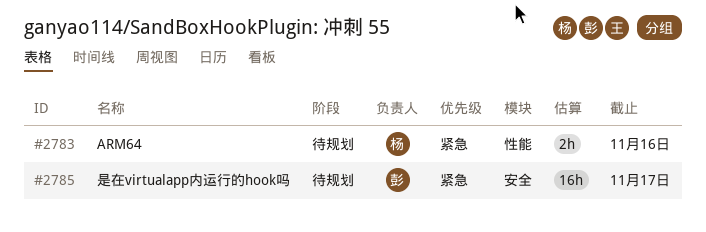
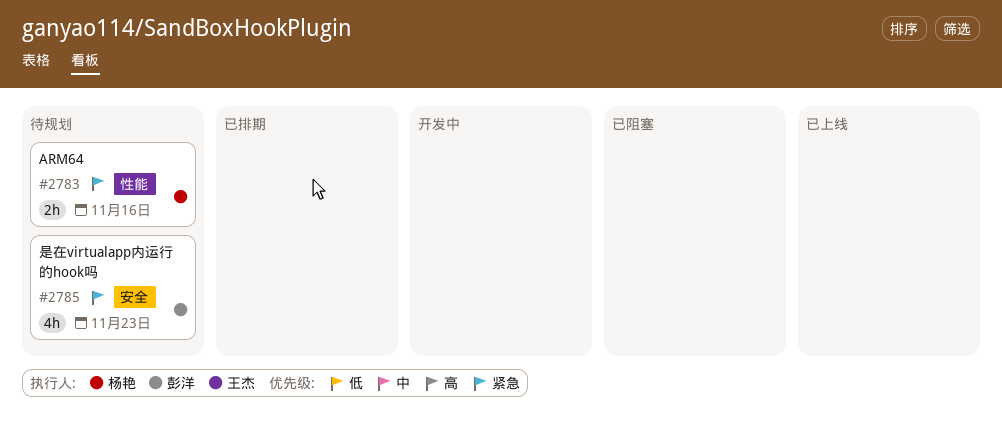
#2785, estimate: 16h -> 4h
#2785, due: Nov 17 -> Nov 23

